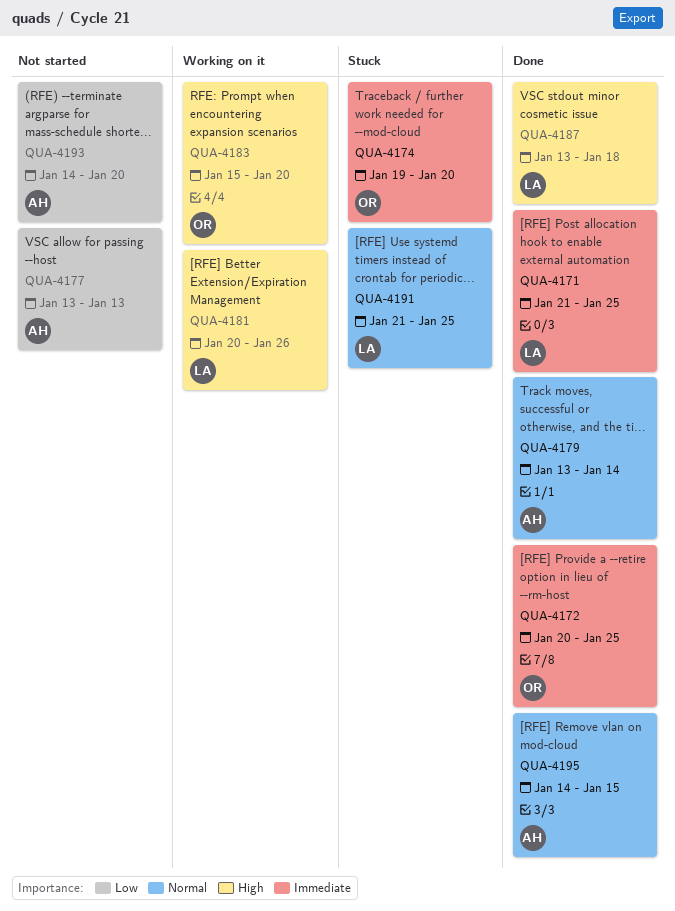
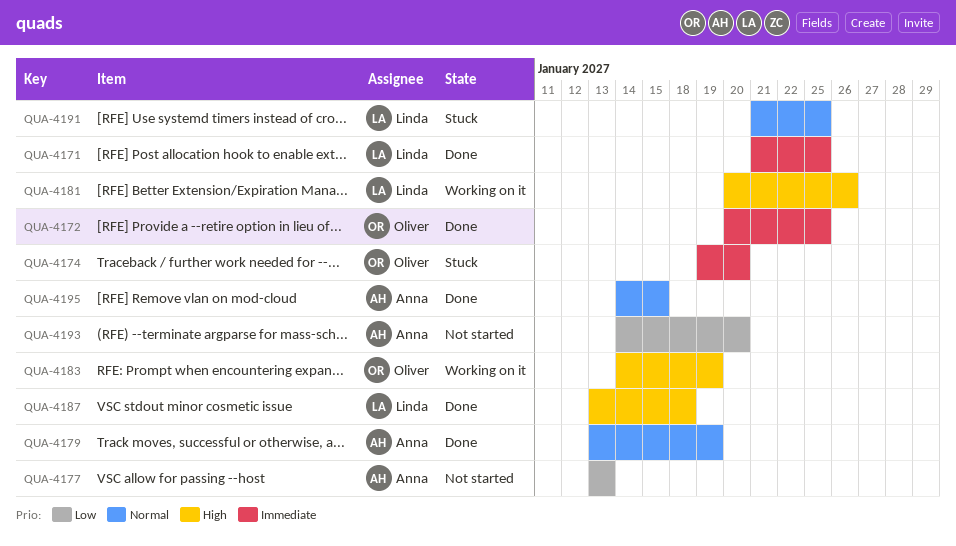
QUA-4179, due: Jan 14 -> Jan 19
QUA-4183, start: Jan 15 -> Jan 14
QUA-4183, due: Jan 20 -> Jan 19

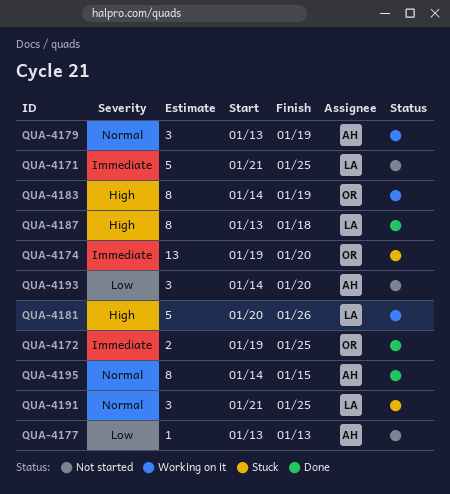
QUA-4171, status: Done -> Not started
QUA-4172, start: Jan 20 -> Jan 19
QUA-4179, status: Done -> Working on it

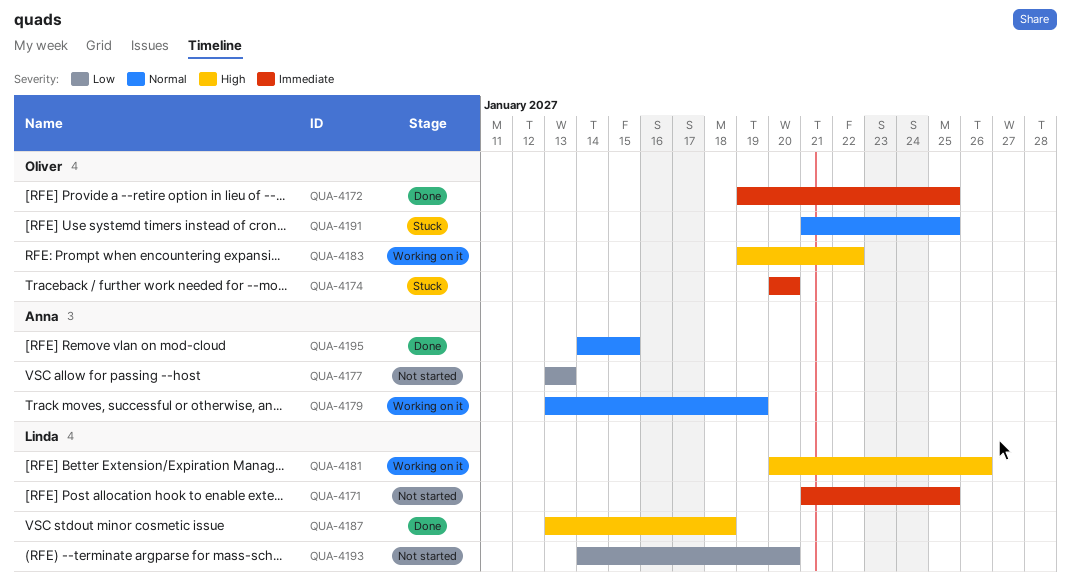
QUA-4174, start: Jan 19 -> Jan 20
QUA-4183, start: Jan 14 -> Jan 19
QUA-4183, due: Jan 19 -> Jan 22
QUA-4191, owner: Linda -> Oliver
QUA-4193, owner: Anna -> Linda

